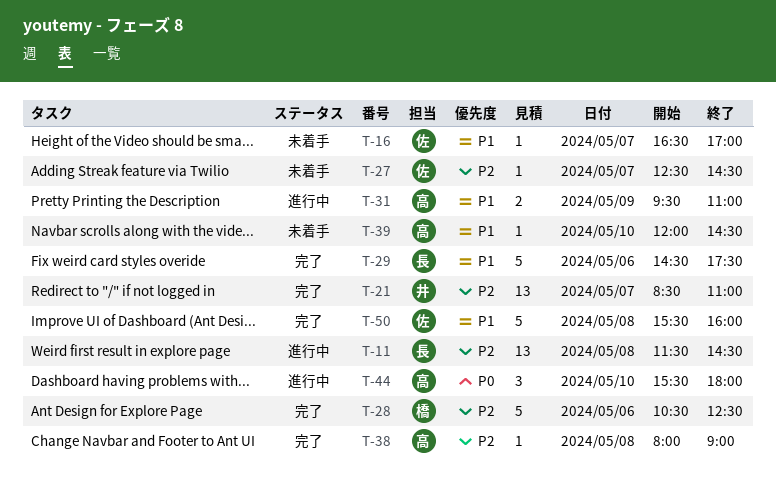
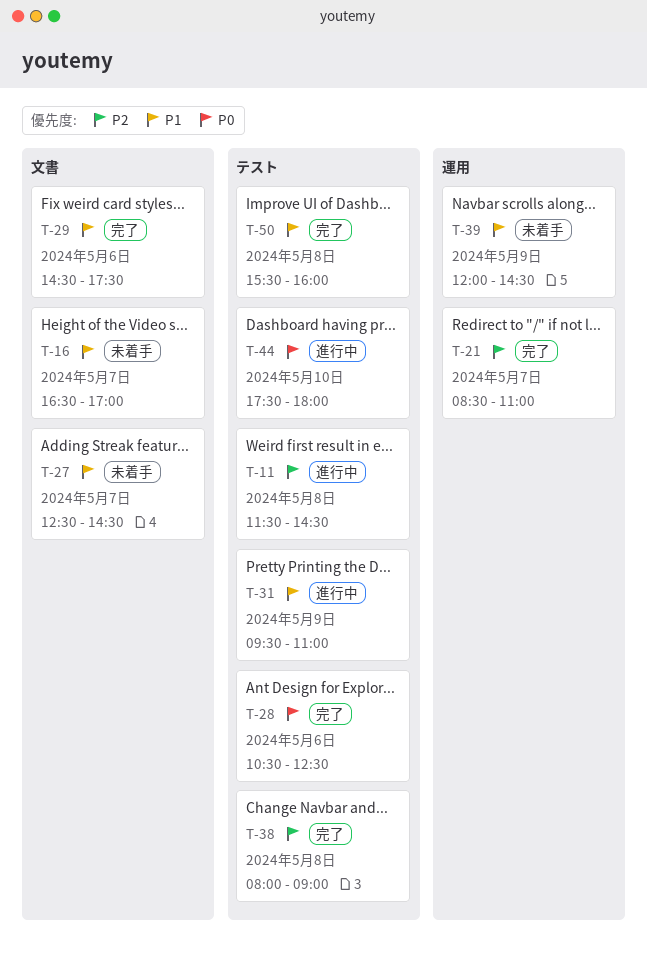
T-27, priority: P2 -> P1
T-28, priority: P2 -> P0
T-39, day: May 10 -> May 9
T-44, begins: 15:30 -> 17:30

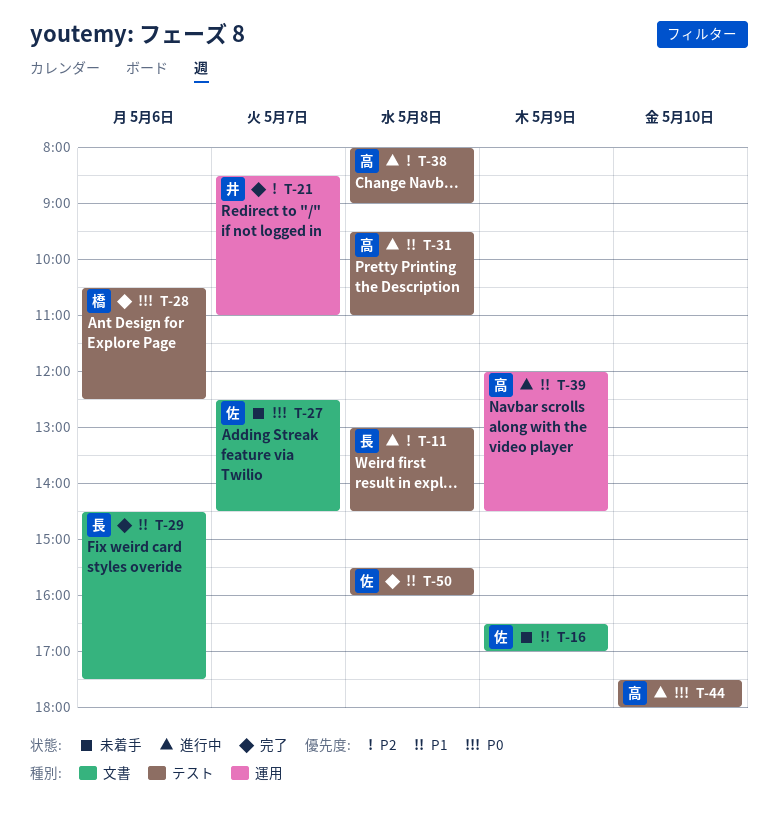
T-11, begins: 11:30 -> 13:00
T-16, day: May 7 -> May 9
T-27, priority: P1 -> P0
T-31, day: May 9 -> May 8
T-38, status: 完了 -> 進行中
T-39, status: 未着手 -> 進行中

